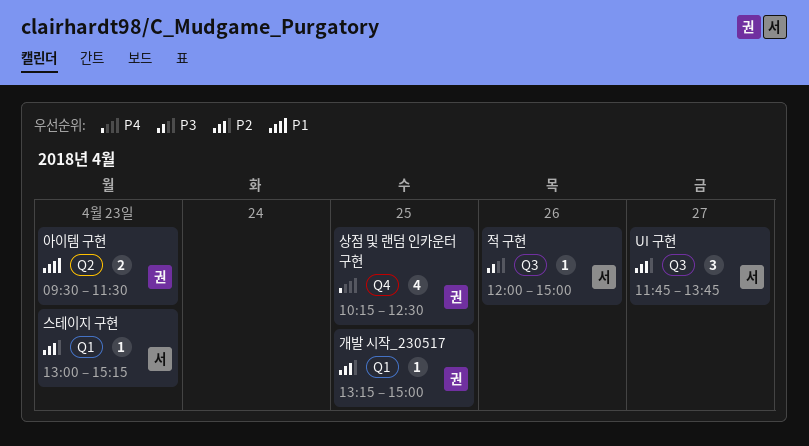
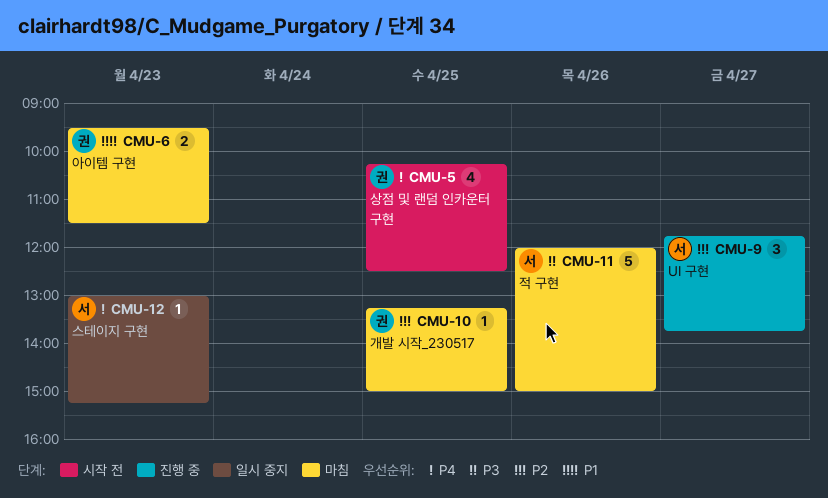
스테이지 구현, priority: P2 -> P4
적 구현, estimate: 1 -> 5

